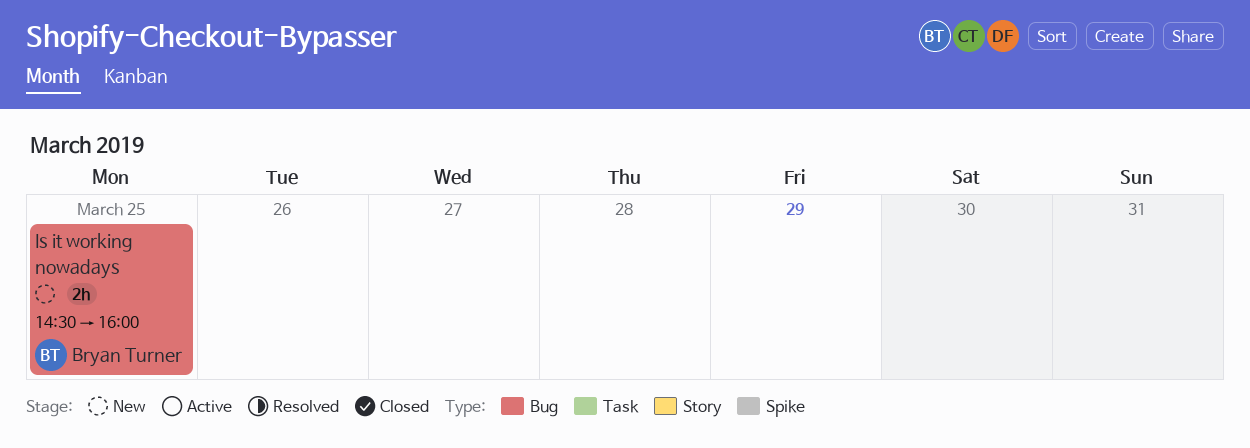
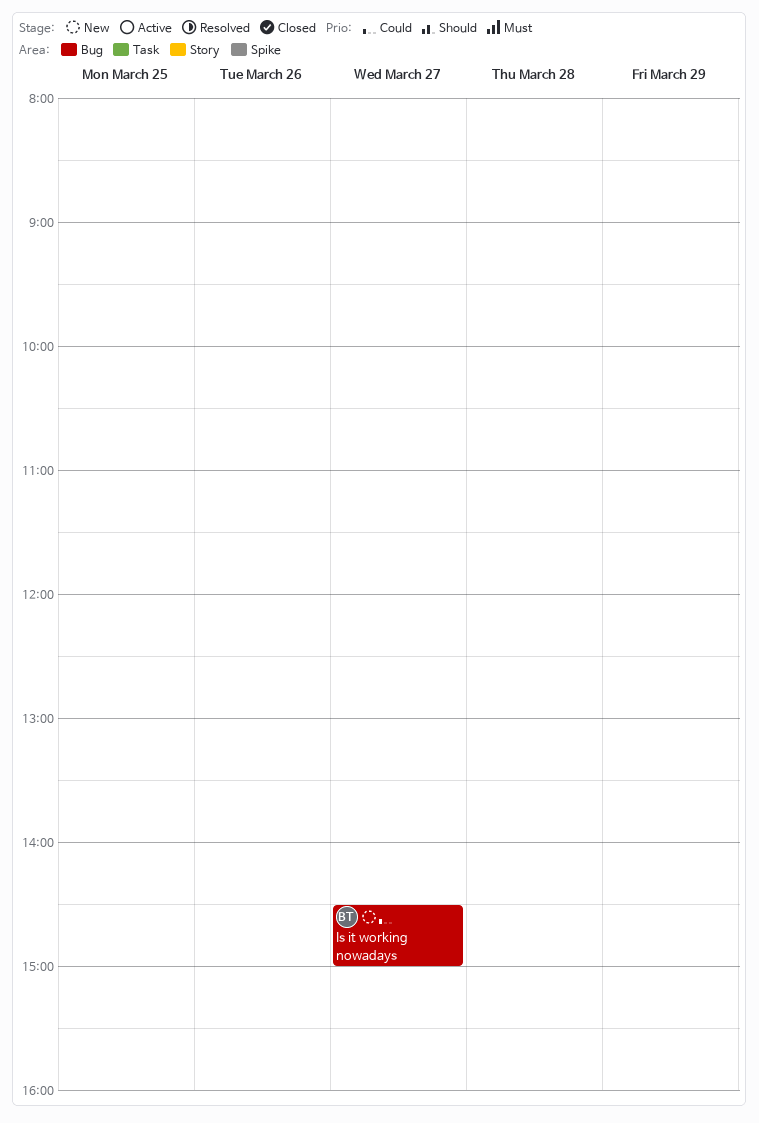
Is it working nowadays, day: Mar 25 -> Mar 27
Is it working nowadays, ends: 16:00 -> 15:00

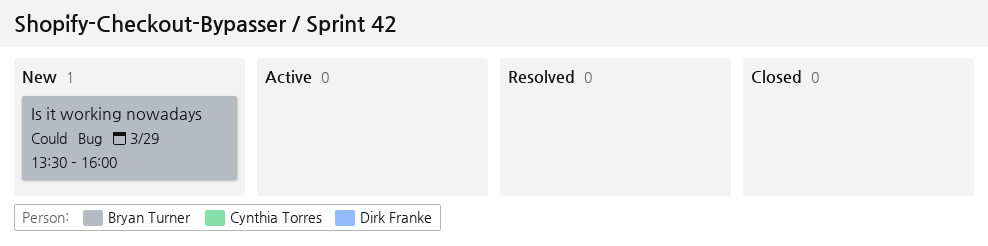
Is it working nowadays, day: Mar 27 -> Mar 29
Is it working nowadays, begins: 14:30 -> 13:30
Is it working nowadays, ends: 15:00 -> 16:00

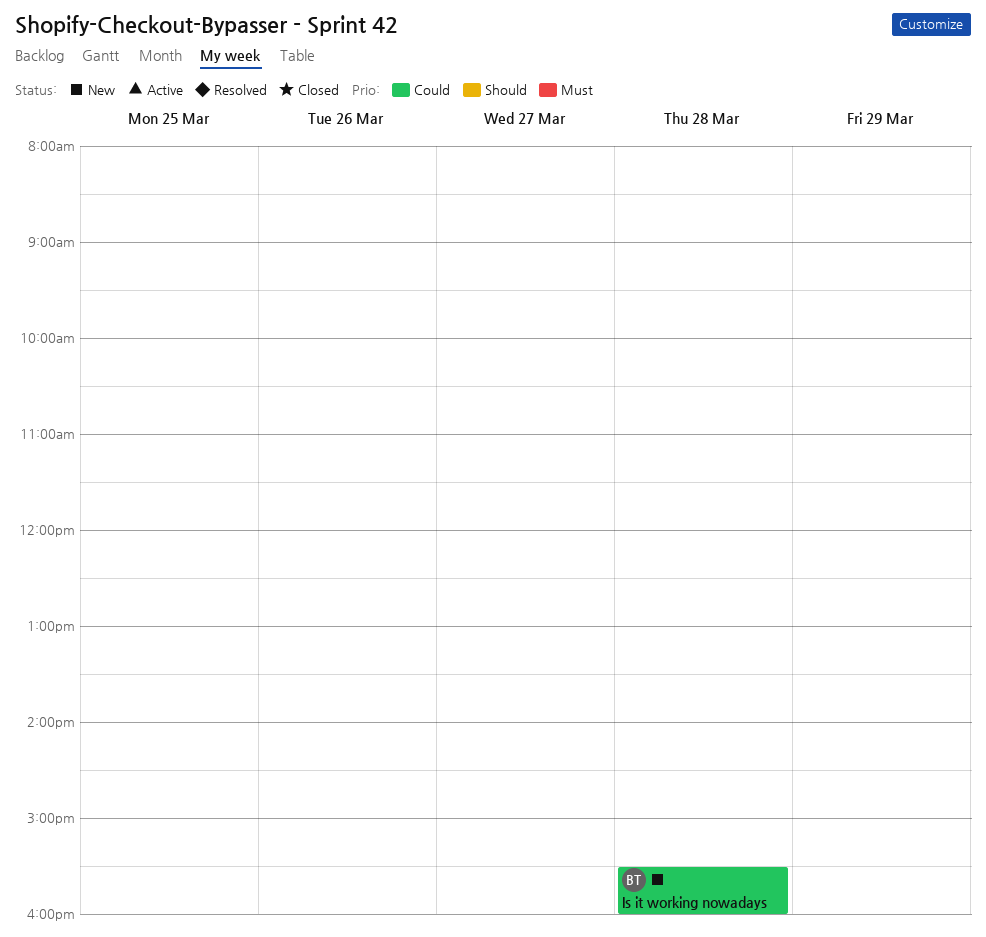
Is it working nowadays, day: Mar 29 -> Mar 28
Is it working nowadays, begins: 13:30 -> 15:30

